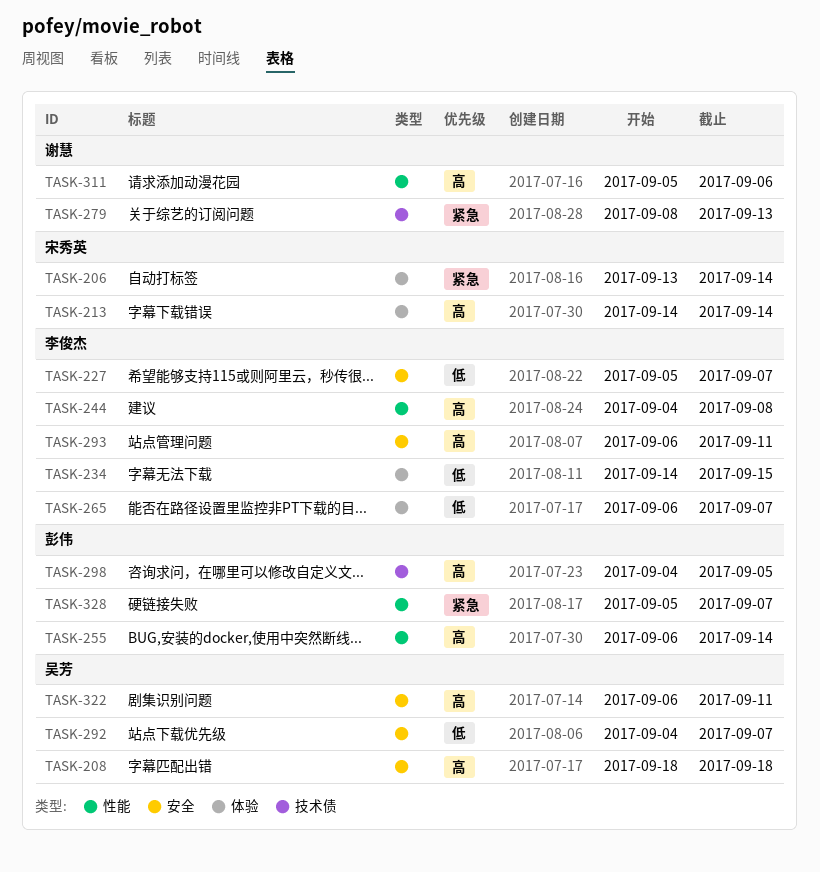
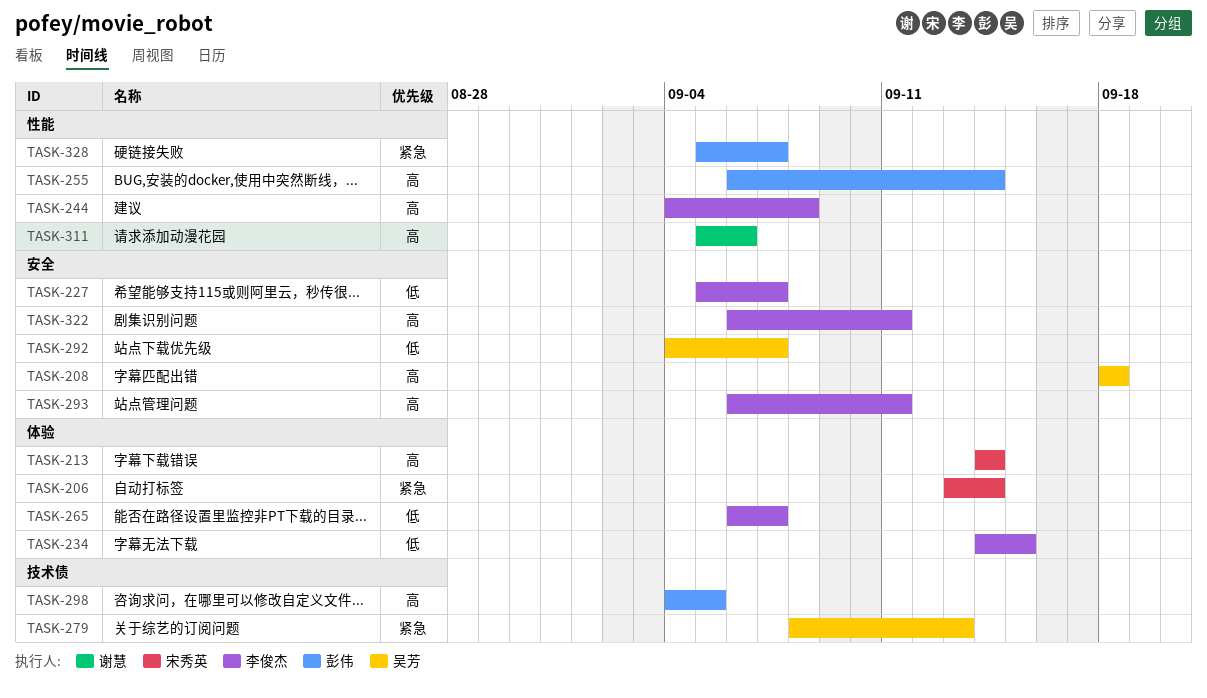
TASK-279, owner: 谢慧 -> 吴芳
TASK-322, owner: 吴芳 -> 李俊杰

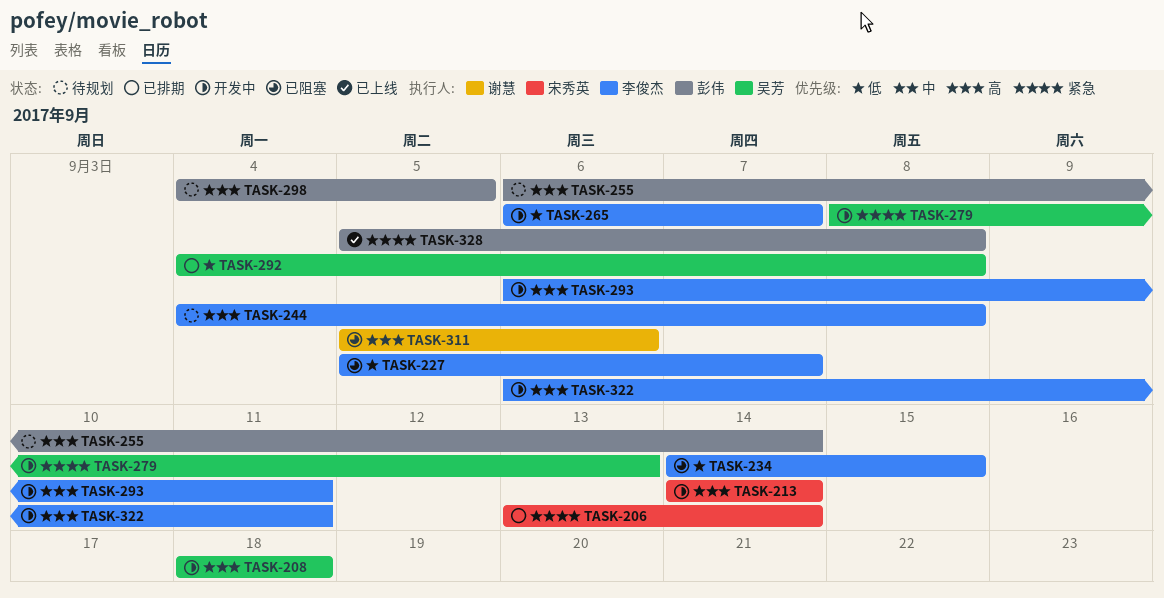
TASK-292, due: Sep 7 -> Sep 8
TASK-328, due: Sep 7 -> Sep 8

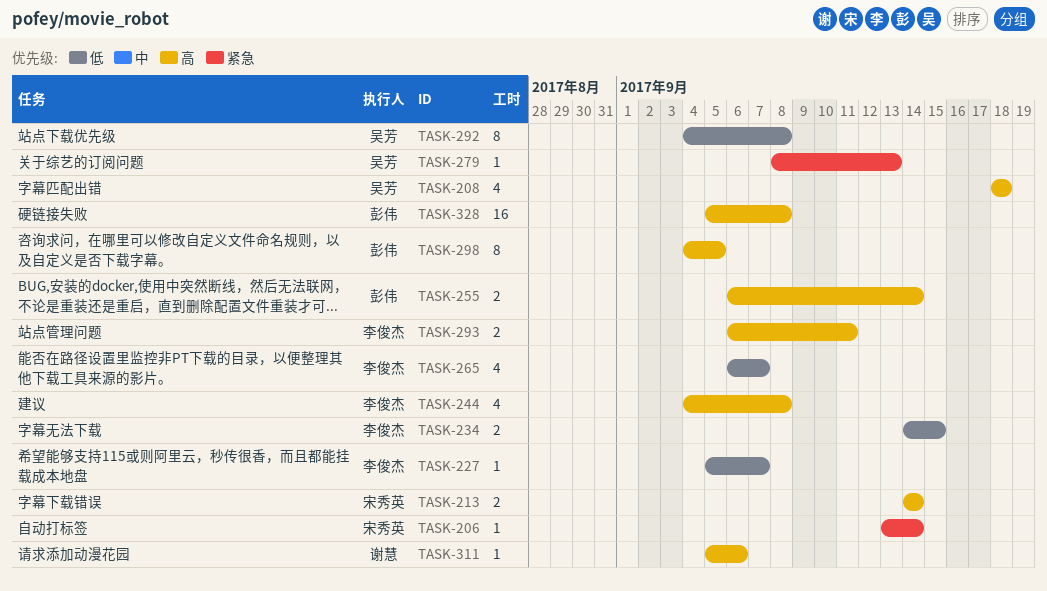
TASK-322: present -> none
TASK-328, priority: 紧急 -> 高

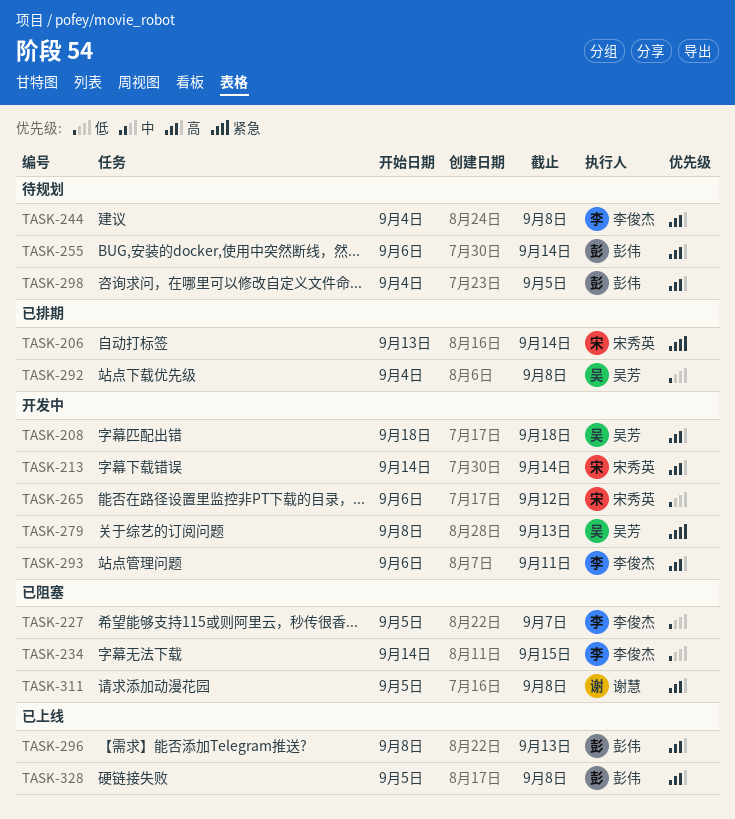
TASK-265, owner: 李俊杰 -> 宋秀英
TASK-265, due: Sep 7 -> Sep 12
TASK-296: none -> present
TASK-311, due: Sep 6 -> Sep 8

